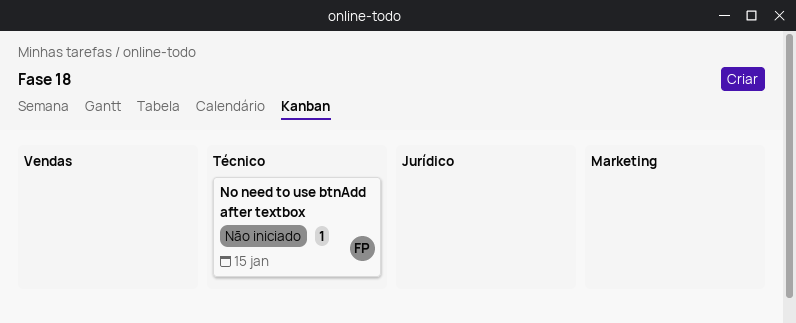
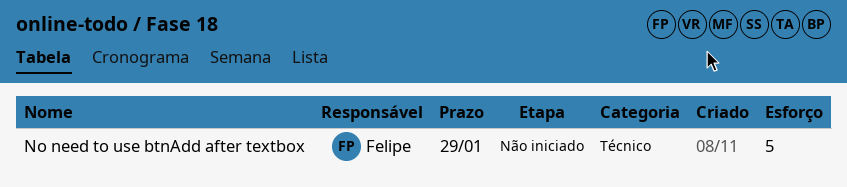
No need to use btnAdd after textbox, estimate: 1 -> 5
No need to use btnAdd after textbox, due: Jan 15 -> Jan 29

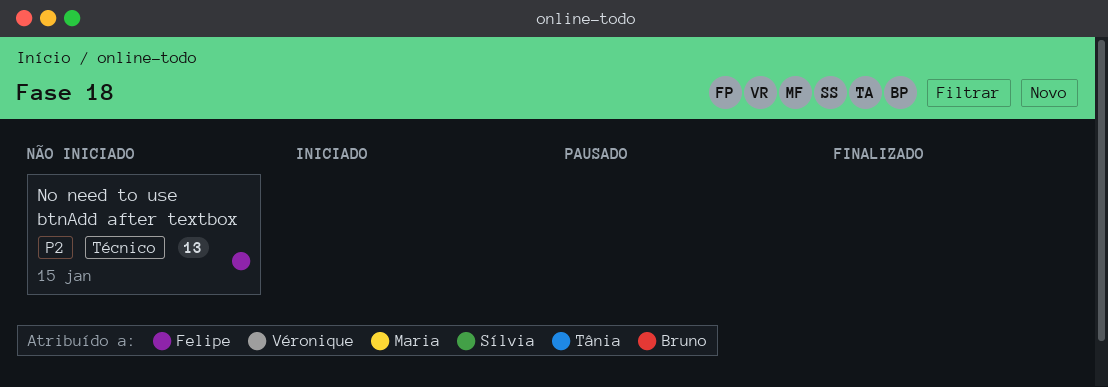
No need to use btnAdd after textbox, estimate: 5 -> 13
No need to use btnAdd after textbox, due: Jan 29 -> Jan 15

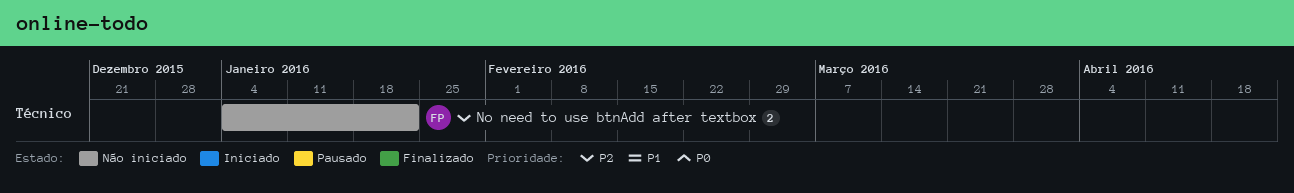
No need to use btnAdd after textbox, estimate: 13 -> 2
No need to use btnAdd after textbox, due: Jan 15 -> Jan 22

